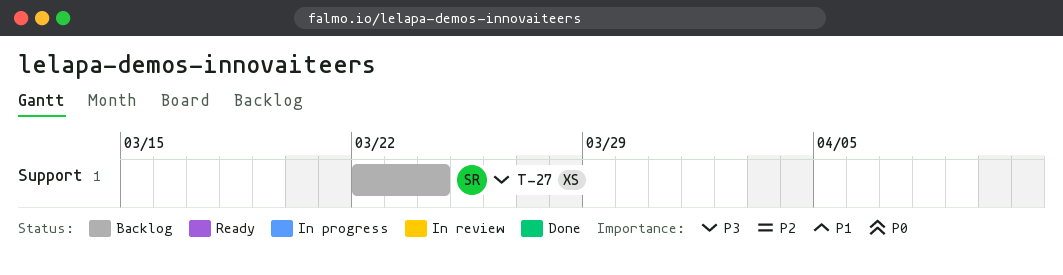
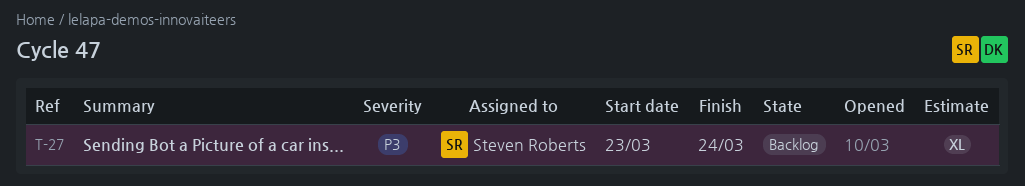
T-27, estimate: XS -> XL
T-27, start: Mar 22 -> Mar 23

